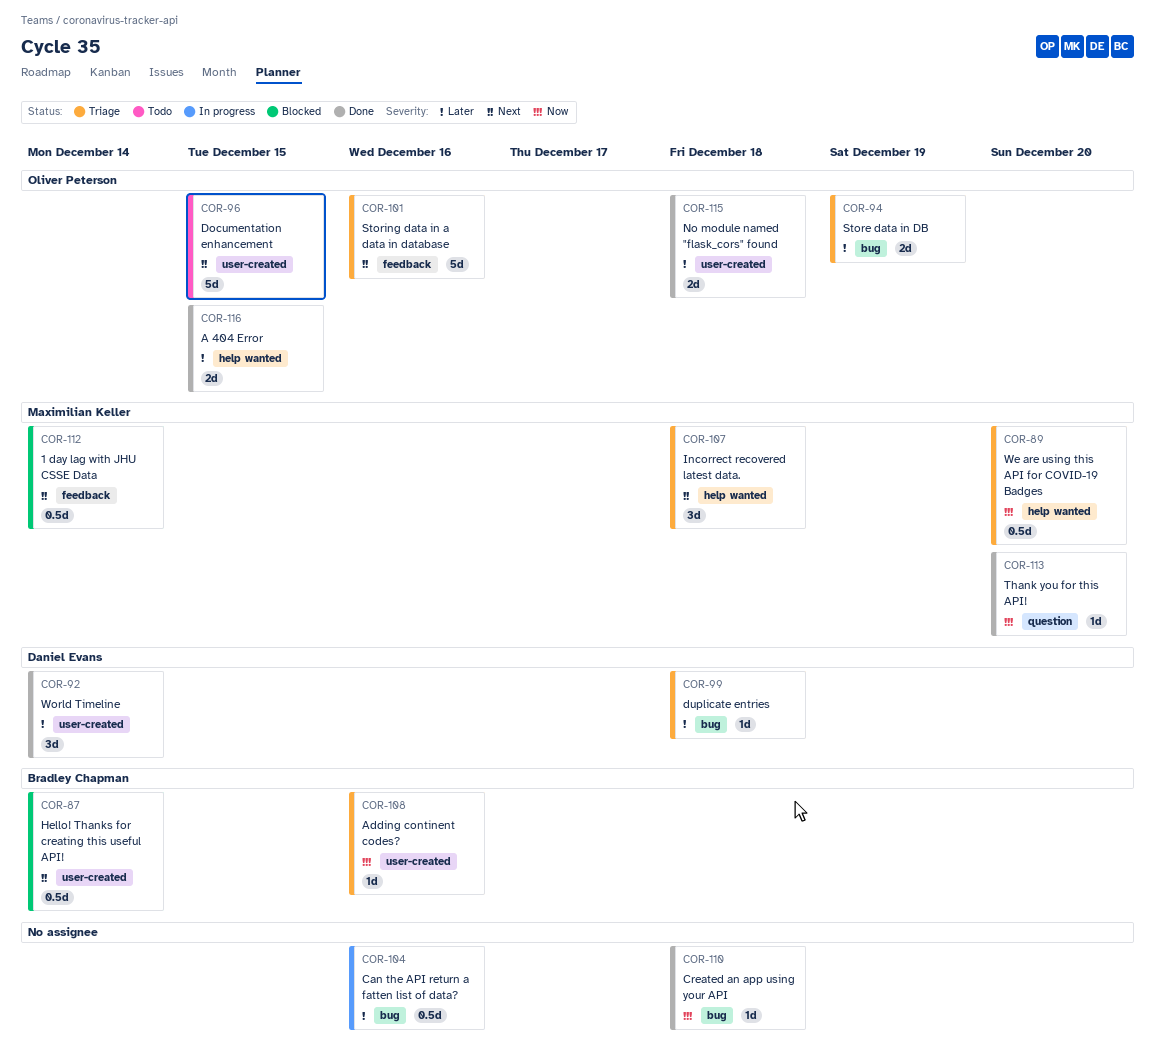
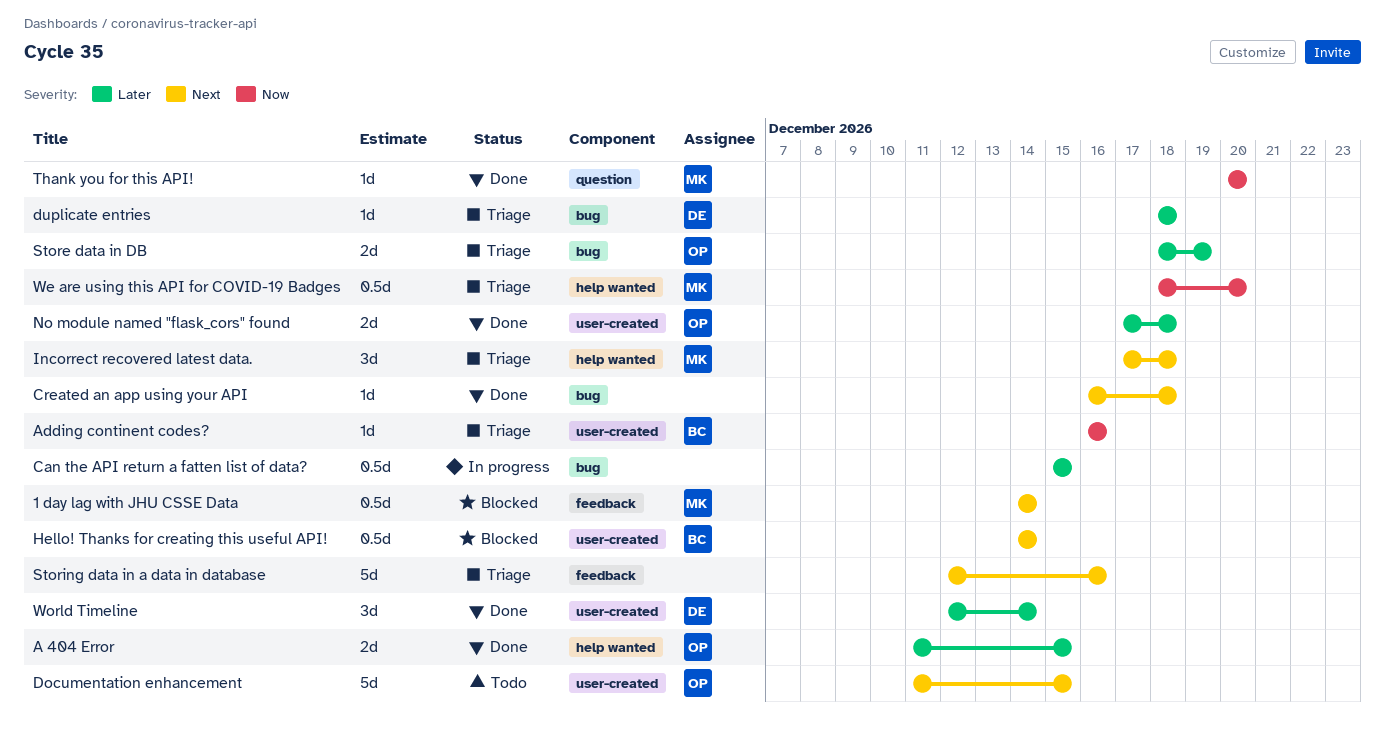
Can the API return a fatten list of data?, due: Dec 16 -> Dec 15
Created an app using your API, priority: Now -> Next
Storing data in a data in database, owner: Oliver Peterson -> none

